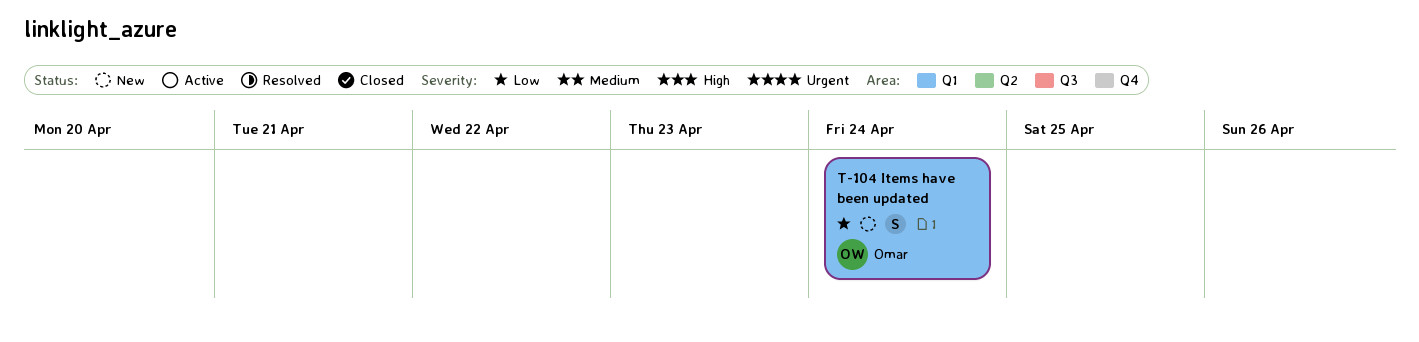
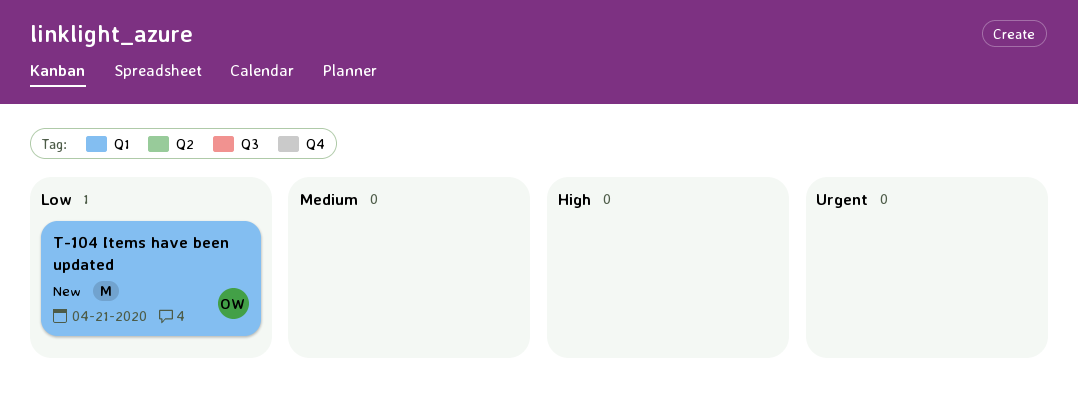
T-104, estimate: S -> M
T-104, due: Apr 24 -> Apr 21

